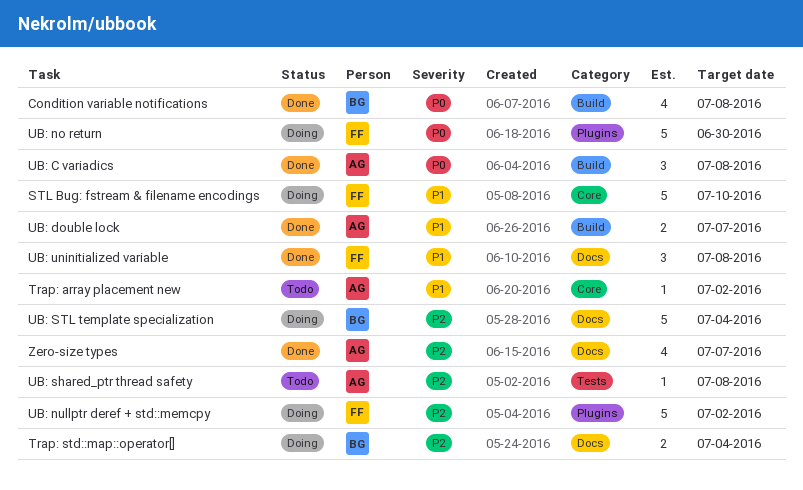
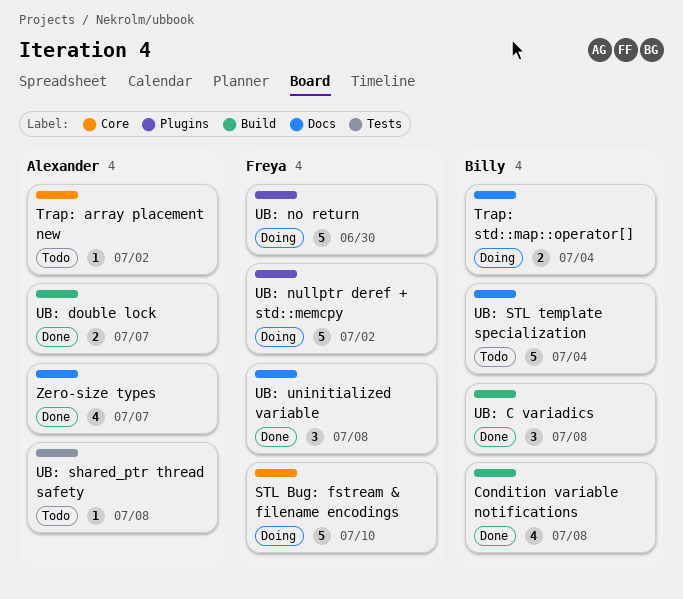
UB: C variadics, owner: Alexander -> Billy
UB: STL template specialization, status: Doing -> Todo

